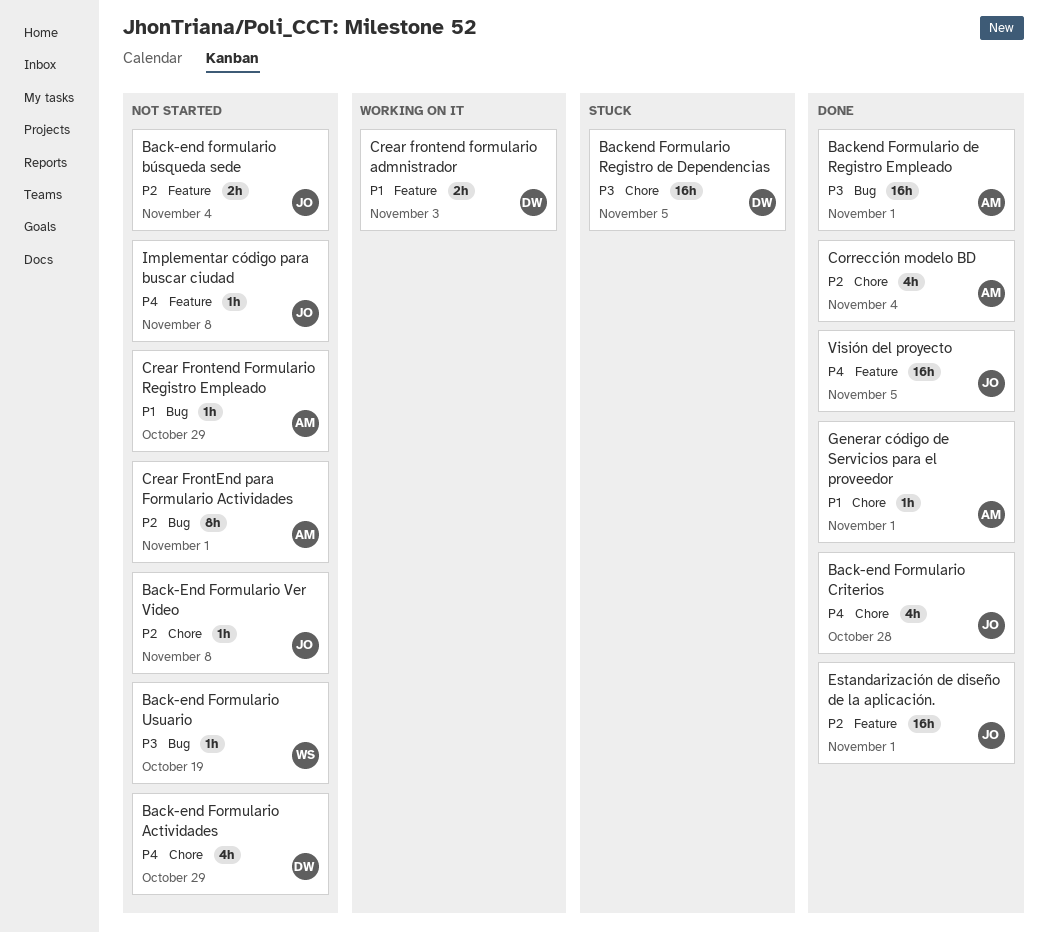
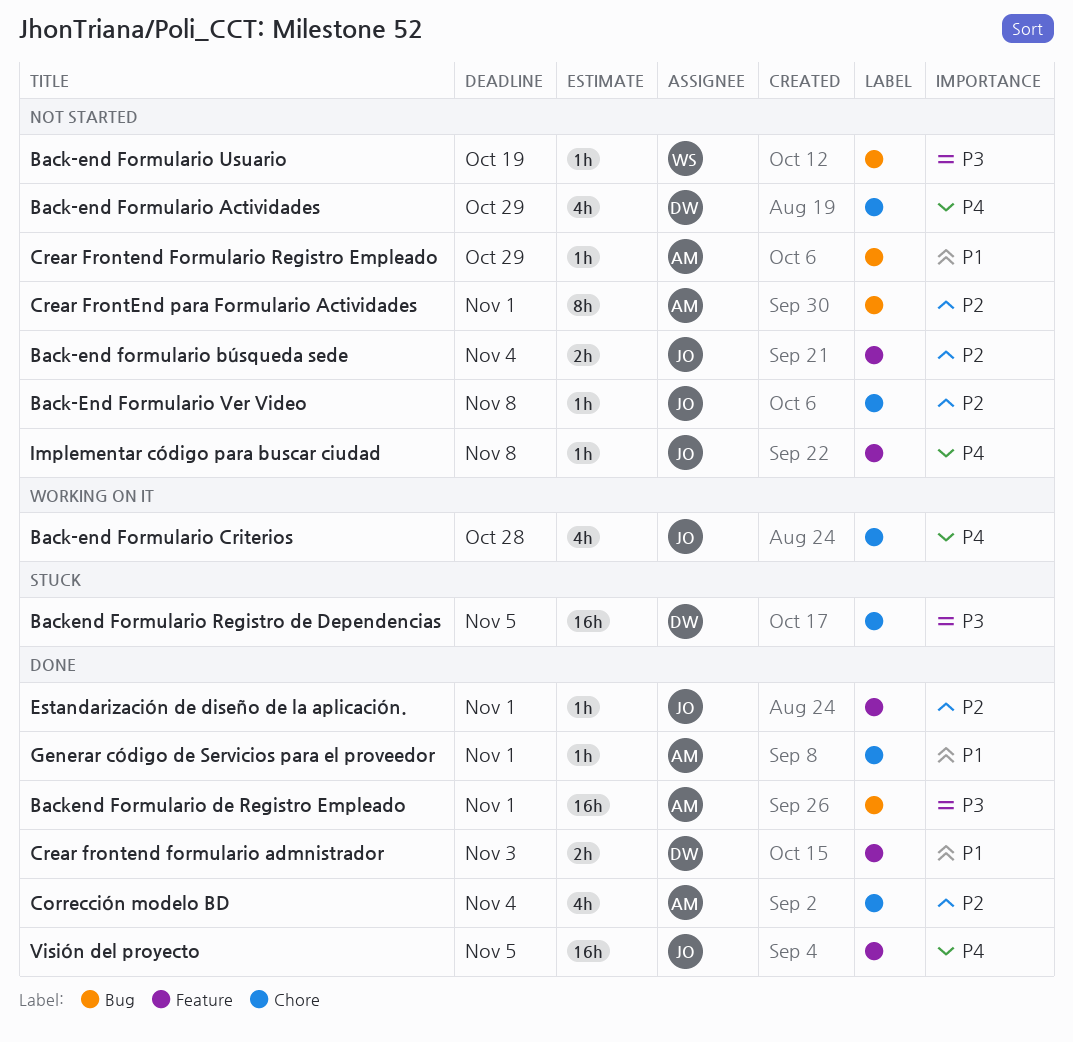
Back-end Formulario Criterios, status: Done -> Working on it
Crear frontend formulario admnistrador, status: Working on it -> Done
Estandarización de diseño de la aplicación., estimate: 16h -> 1h

